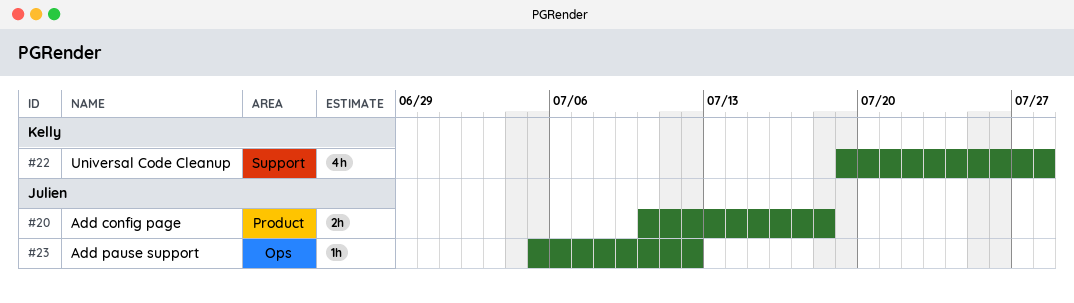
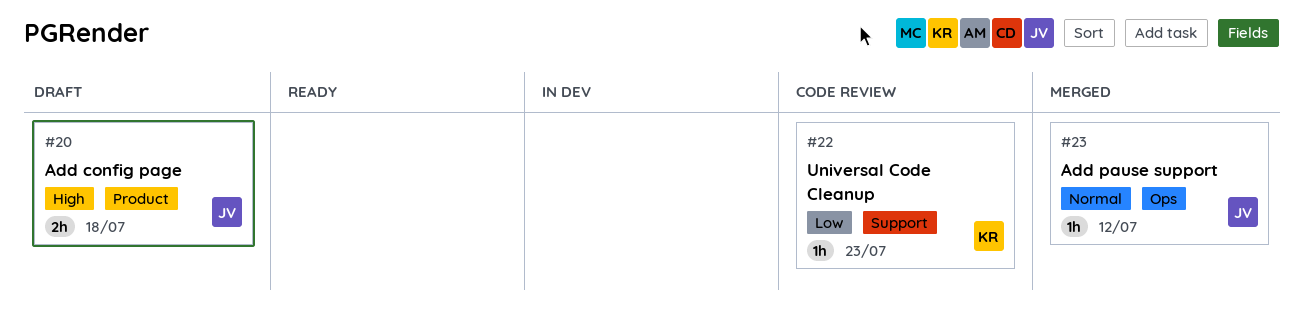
#22, estimate: 4h -> 1h
#22, due: Jul 28 -> Jul 23

